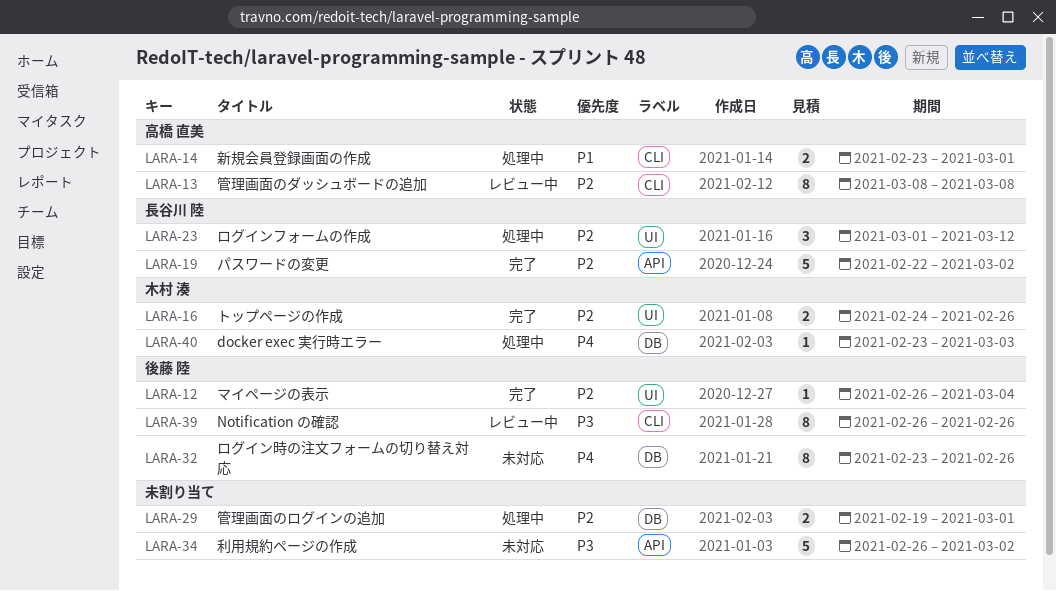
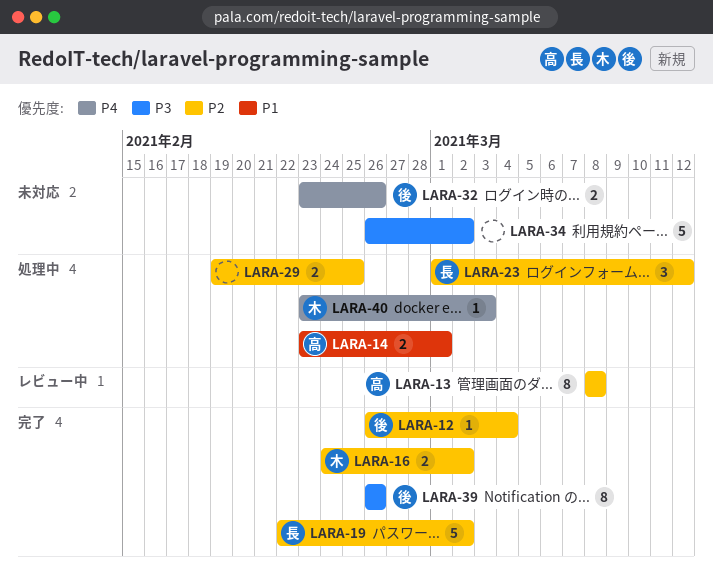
LARA-16, due: Feb 26 -> Mar 2
LARA-29, due: Mar 1 -> Feb 25
LARA-32, estimate: 8 -> 2
LARA-39, status: レビュー中 -> 完了

